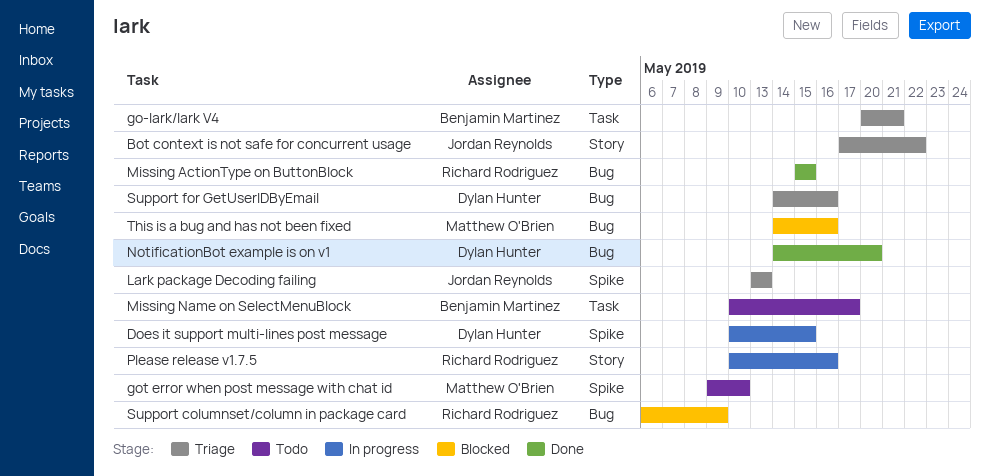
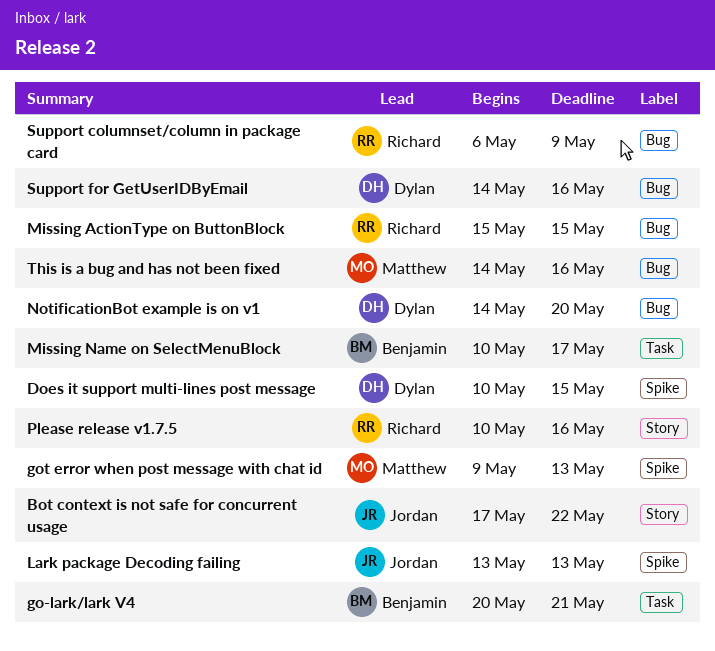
got error when post message with chat id, due: May 10 -> May 13

